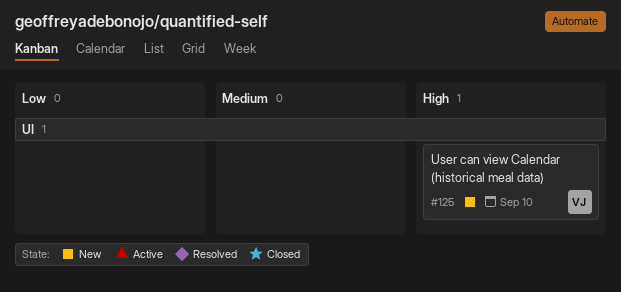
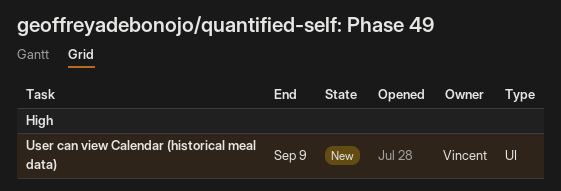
User can view Calendar (historical meal data), due: Sep 10 -> Sep 9

